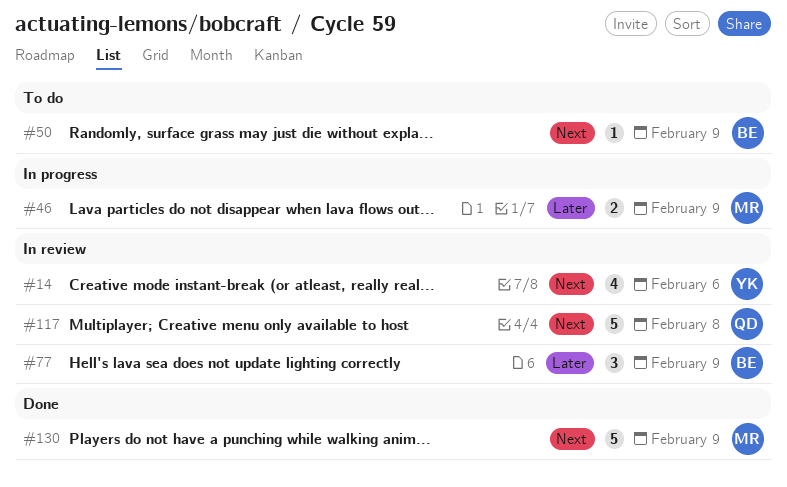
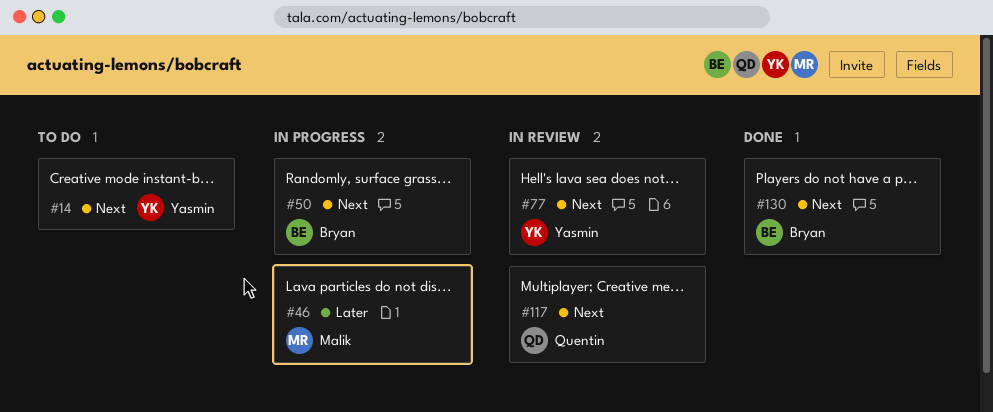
#14, status: In review -> To do
#50, status: To do -> In progress
#77, owner: Bryan -> Yasmin
#77, priority: Later -> Next
#130, owner: Malik -> Bryan

